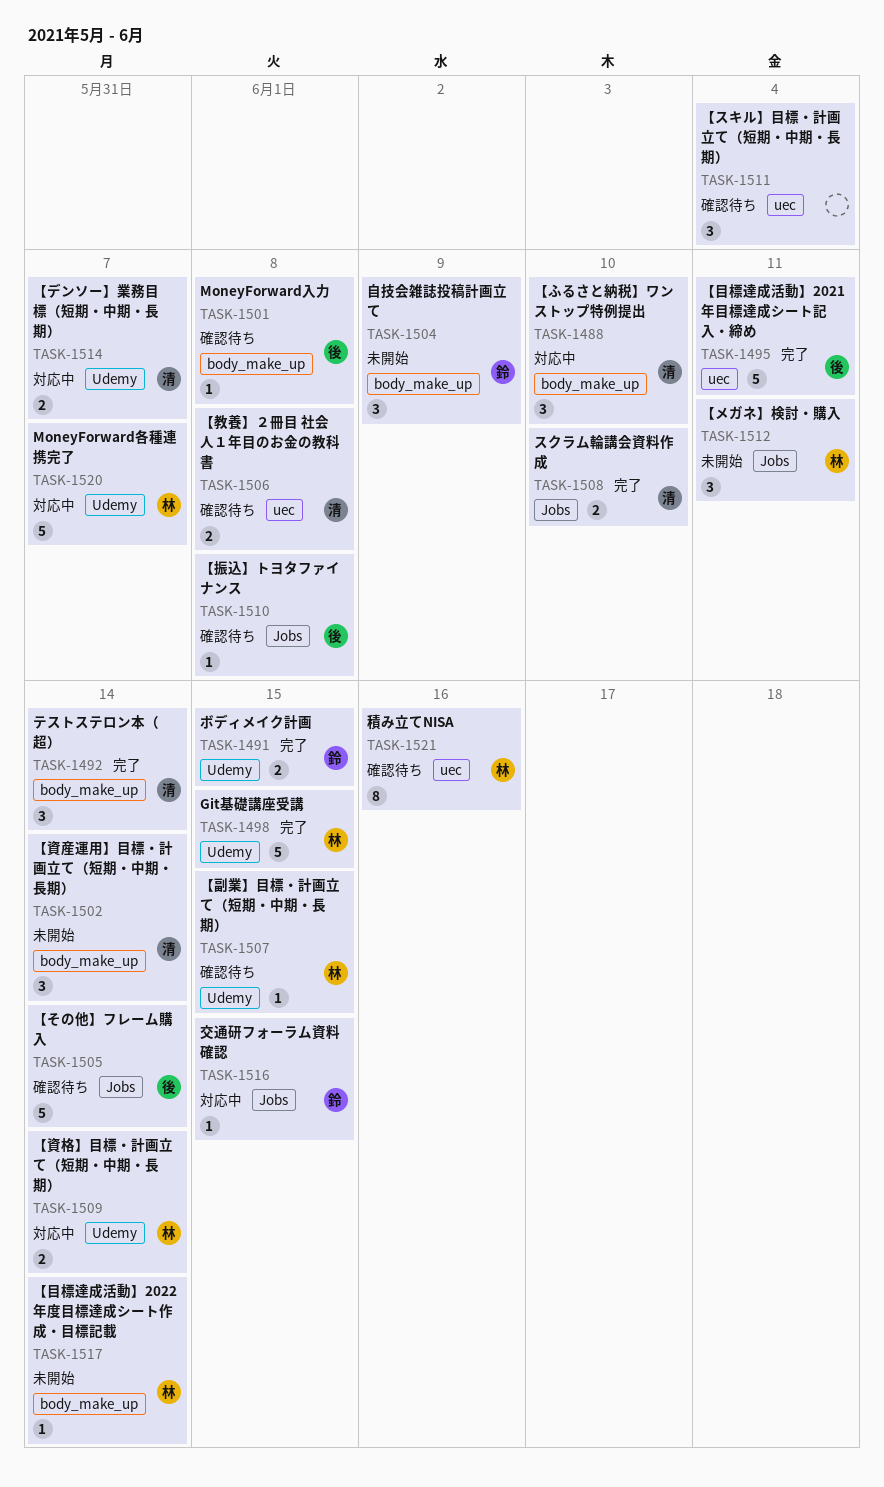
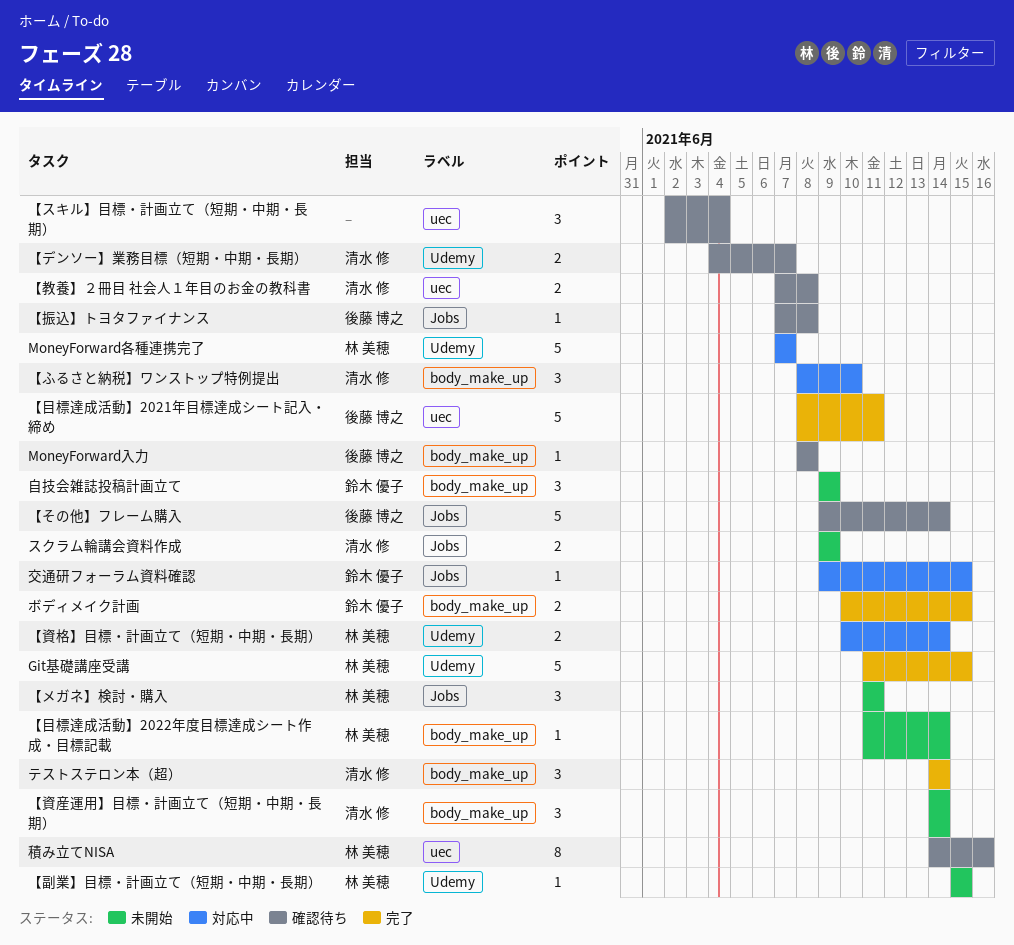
【デンソー】業務目標（短期・中期・長期）, status: 対応中 -> 確認待ち
【副業】目標・計画立て（短期・中期・長期）, status: 確認待ち -> 未開始
スクラム輪講会資料作成, status: 完了 -> 未開始
スクラム輪講会資料作成, due: Jun 10 -> Jun 9
ボディメイク計画, label: Udemy -> body_make_up

